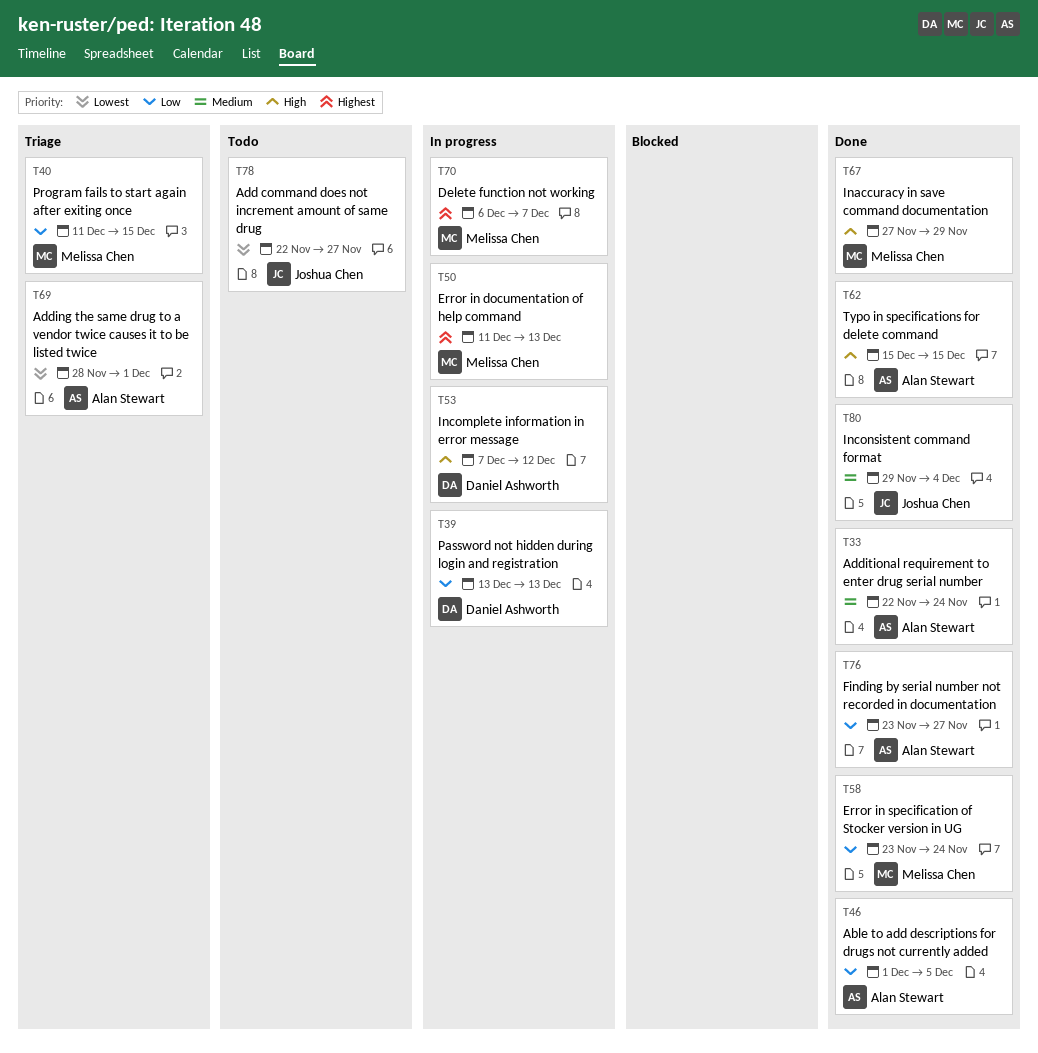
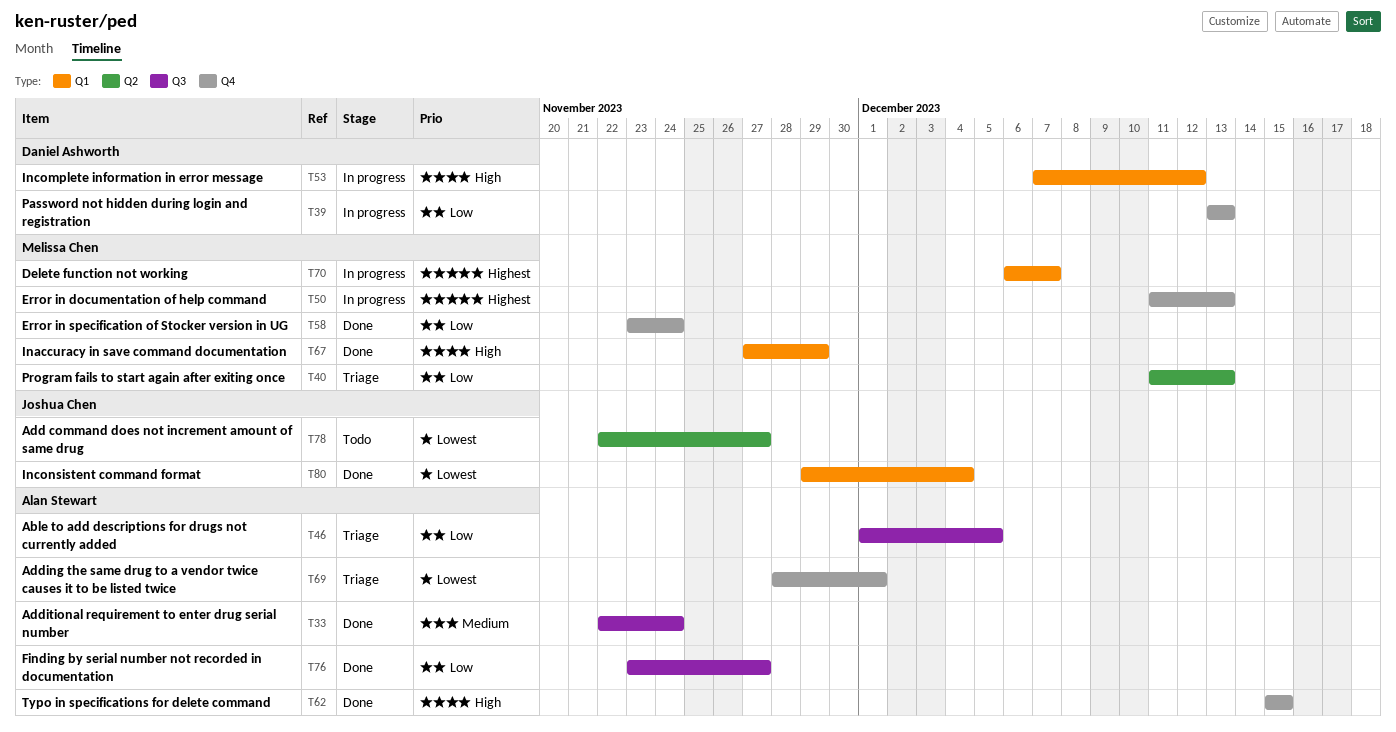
T40, due: Dec 15 -> Dec 13
T46, status: Done -> Triage
T80, priority: Medium -> Lowest

